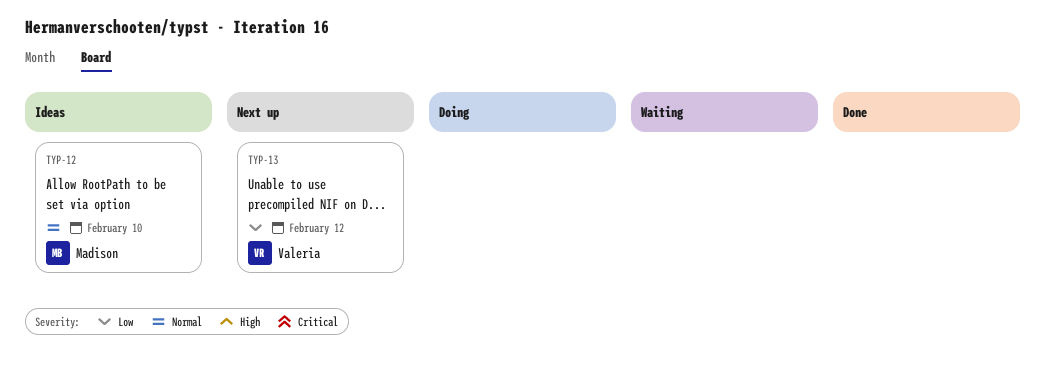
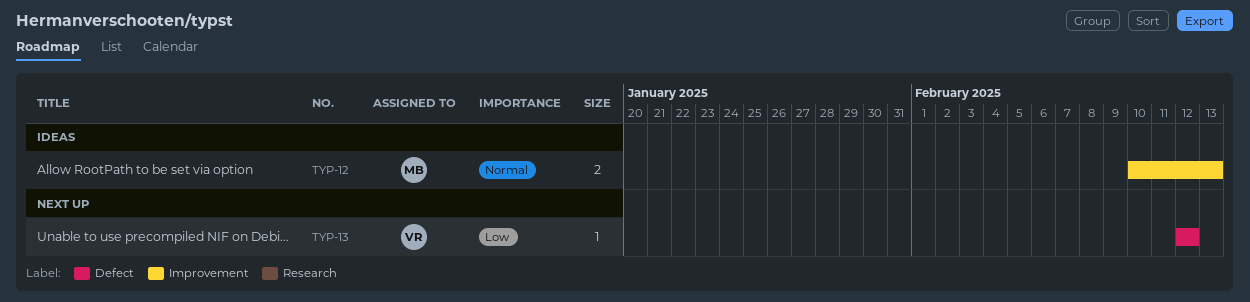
TYP-12, due: Feb 10 -> Feb 13

